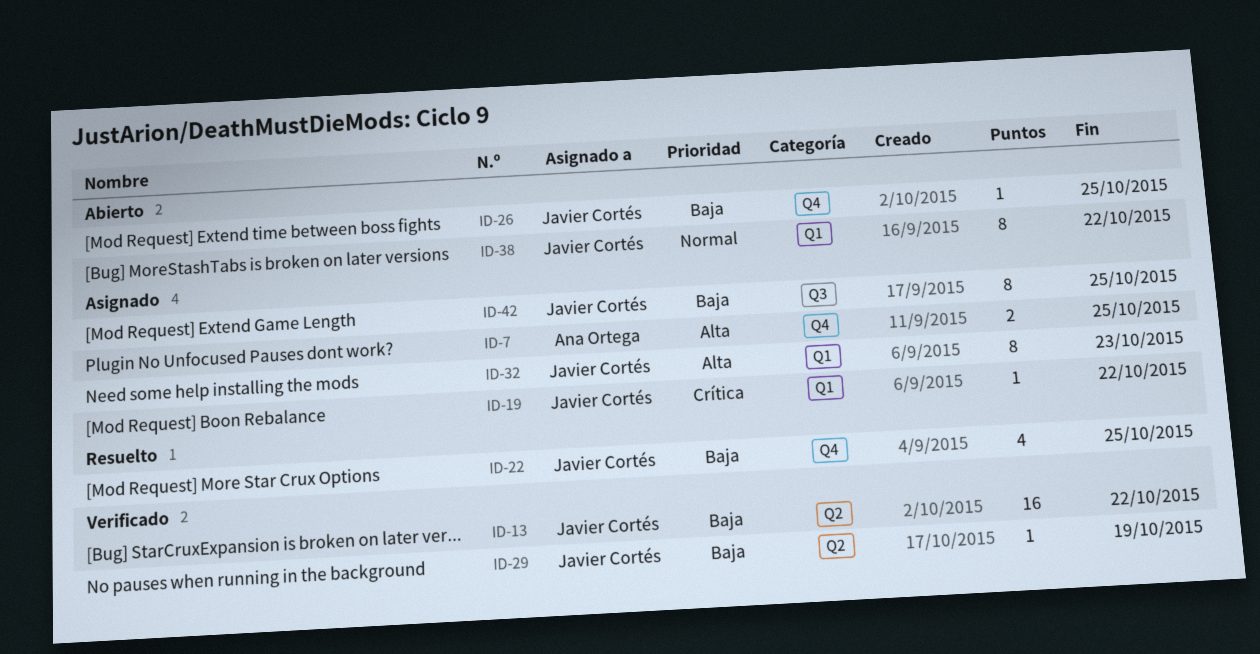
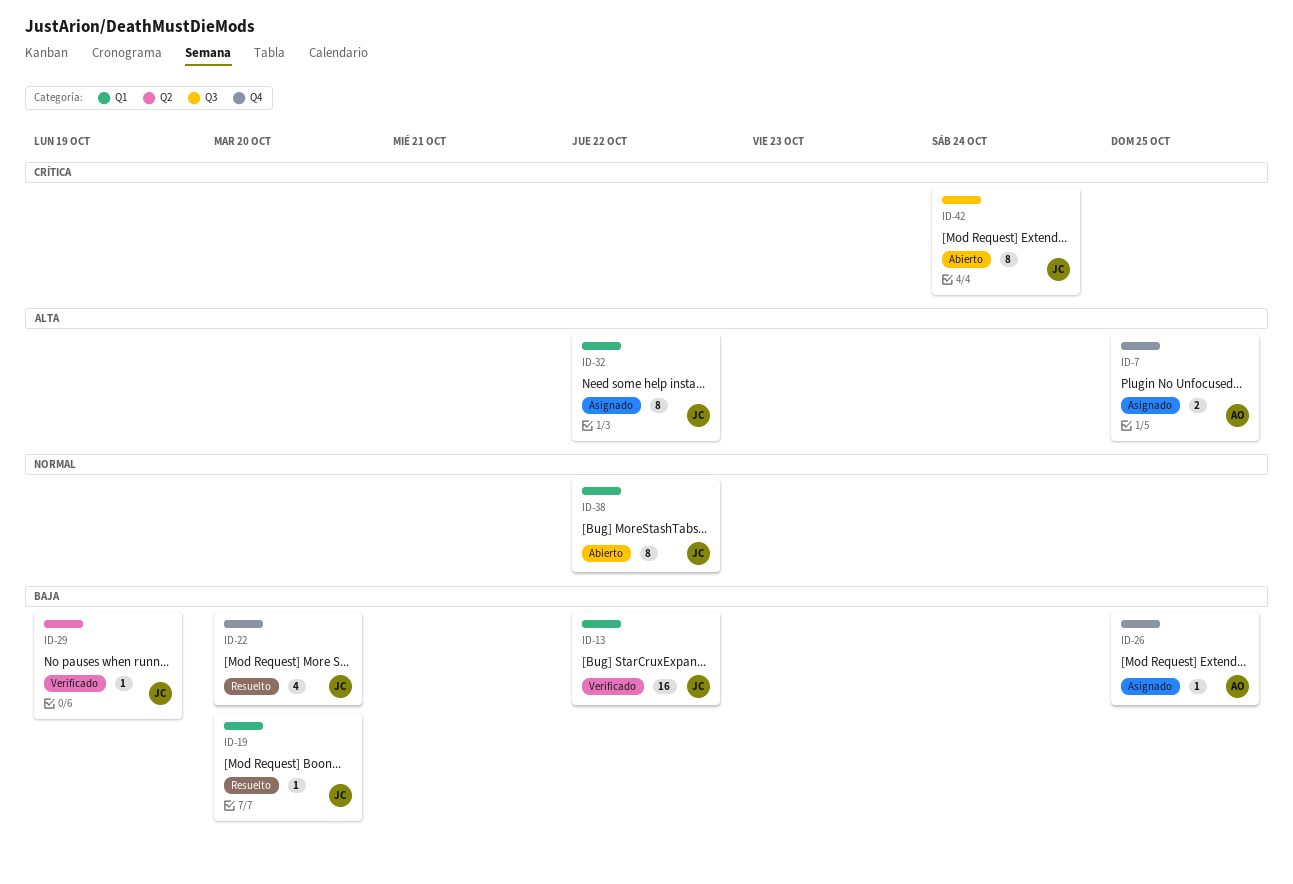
ID-13, label: Q2 -> Q1
ID-19, status: Asignado -> Resuelto
ID-19, priority: Crítica -> Baja
ID-19, due: Oct 22 -> Oct 20
ID-22, due: Oct 25 -> Oct 20
ID-26, status: Abierto -> Asignado
ID-26, owner: Javier Cortés -> Ana Ortega
ID-32, due: Oct 23 -> Oct 22
ID-42, status: Asignado -> Abierto
ID-42, priority: Baja -> Crítica
ID-42, due: Oct 25 -> Oct 24

